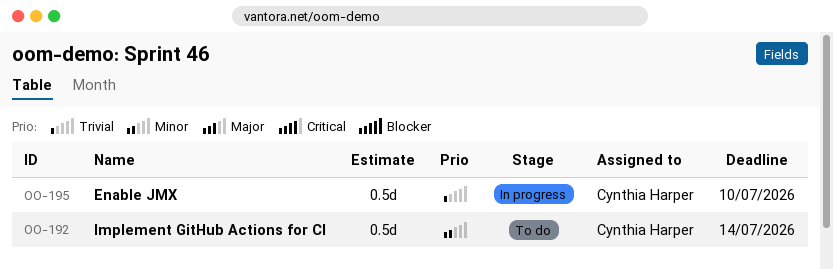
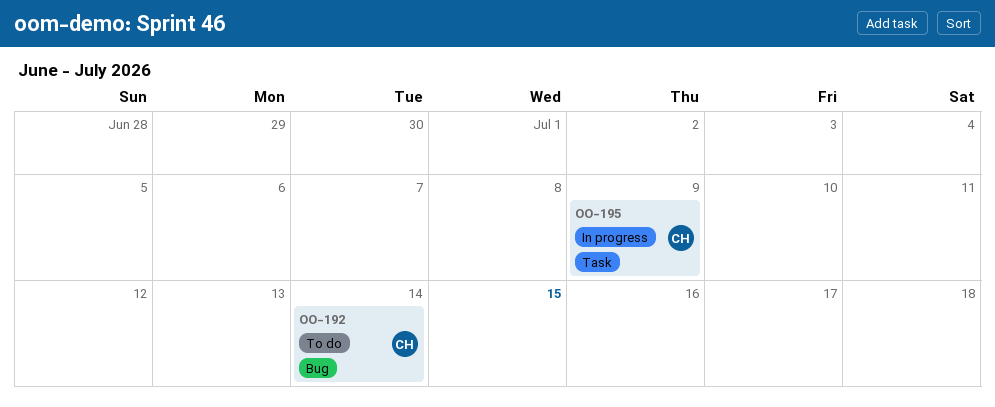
OO-195, due: Jul 10 -> Jul 9

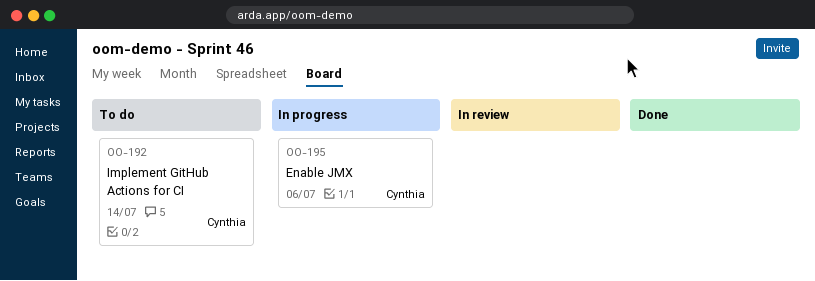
OO-195, due: Jul 9 -> Jul 6

